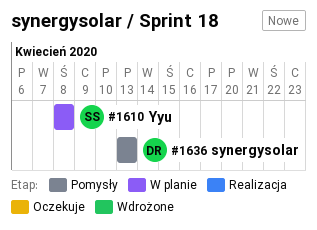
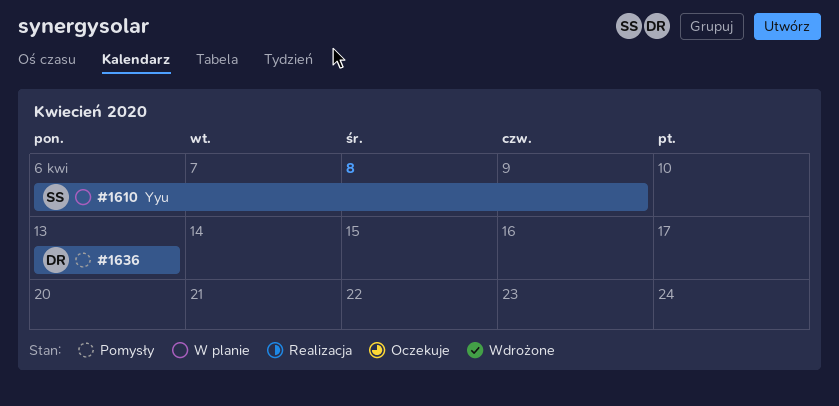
#1610, start: Apr 8 -> Apr 6
#1610, due: Apr 8 -> Apr 9

